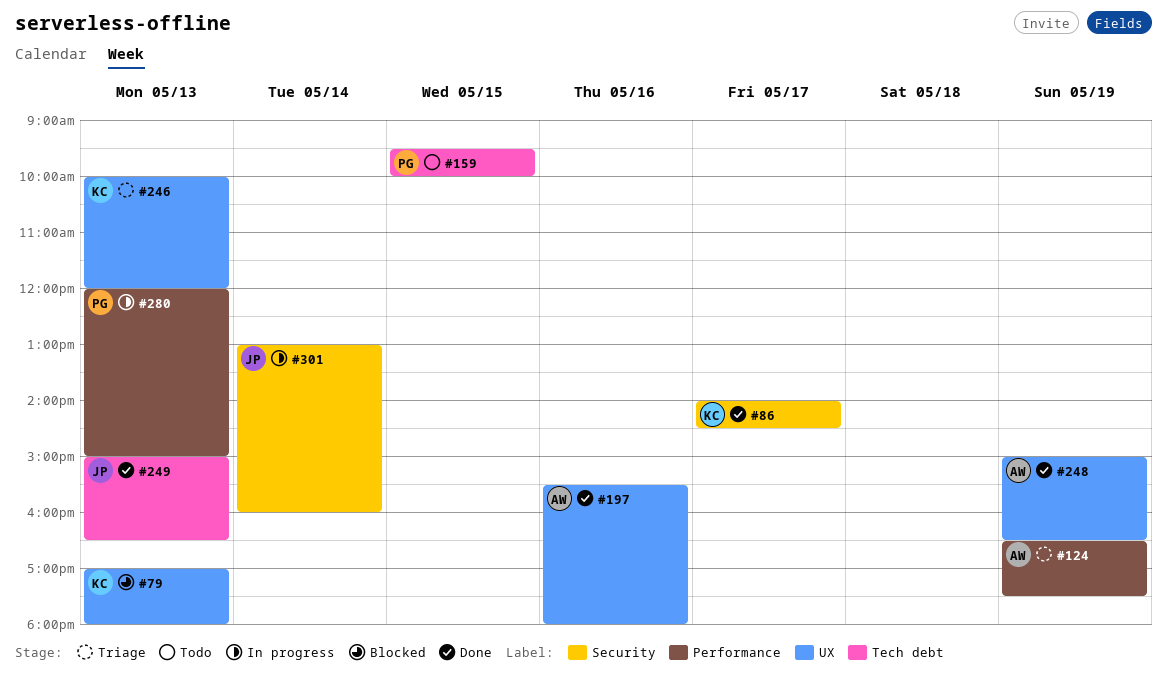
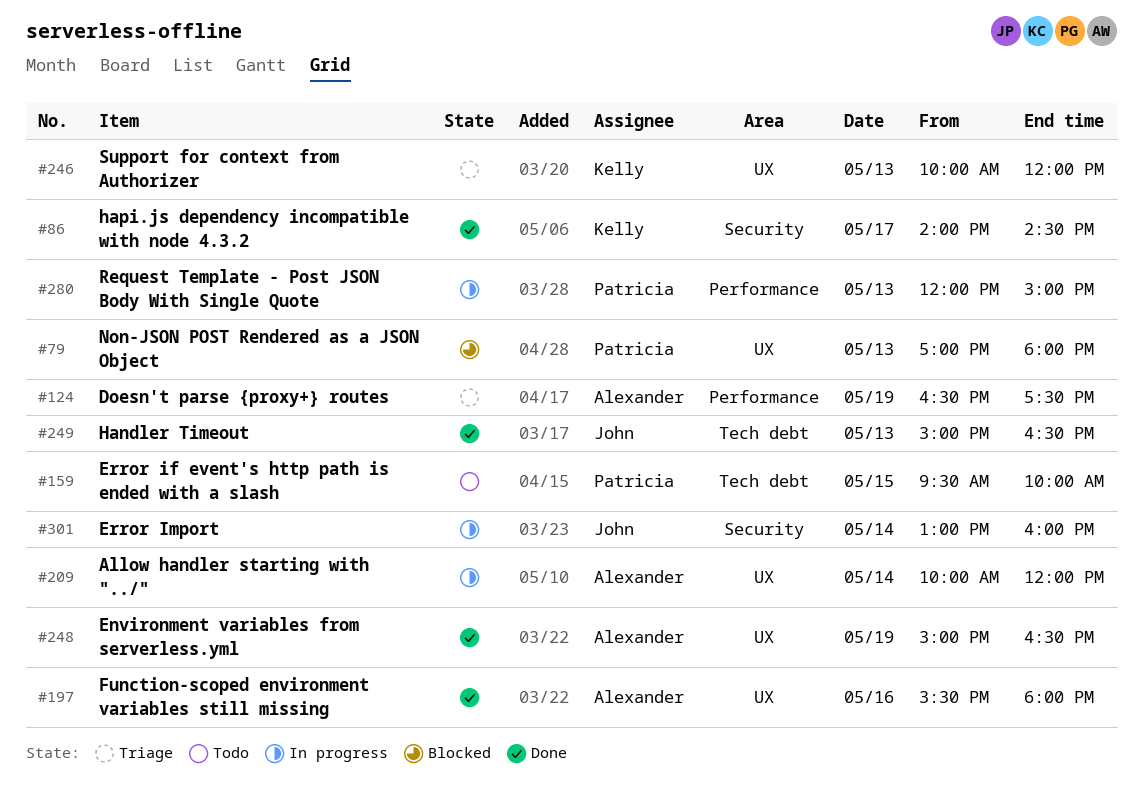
#79, owner: Kelly -> Patricia
#209: none -> present

